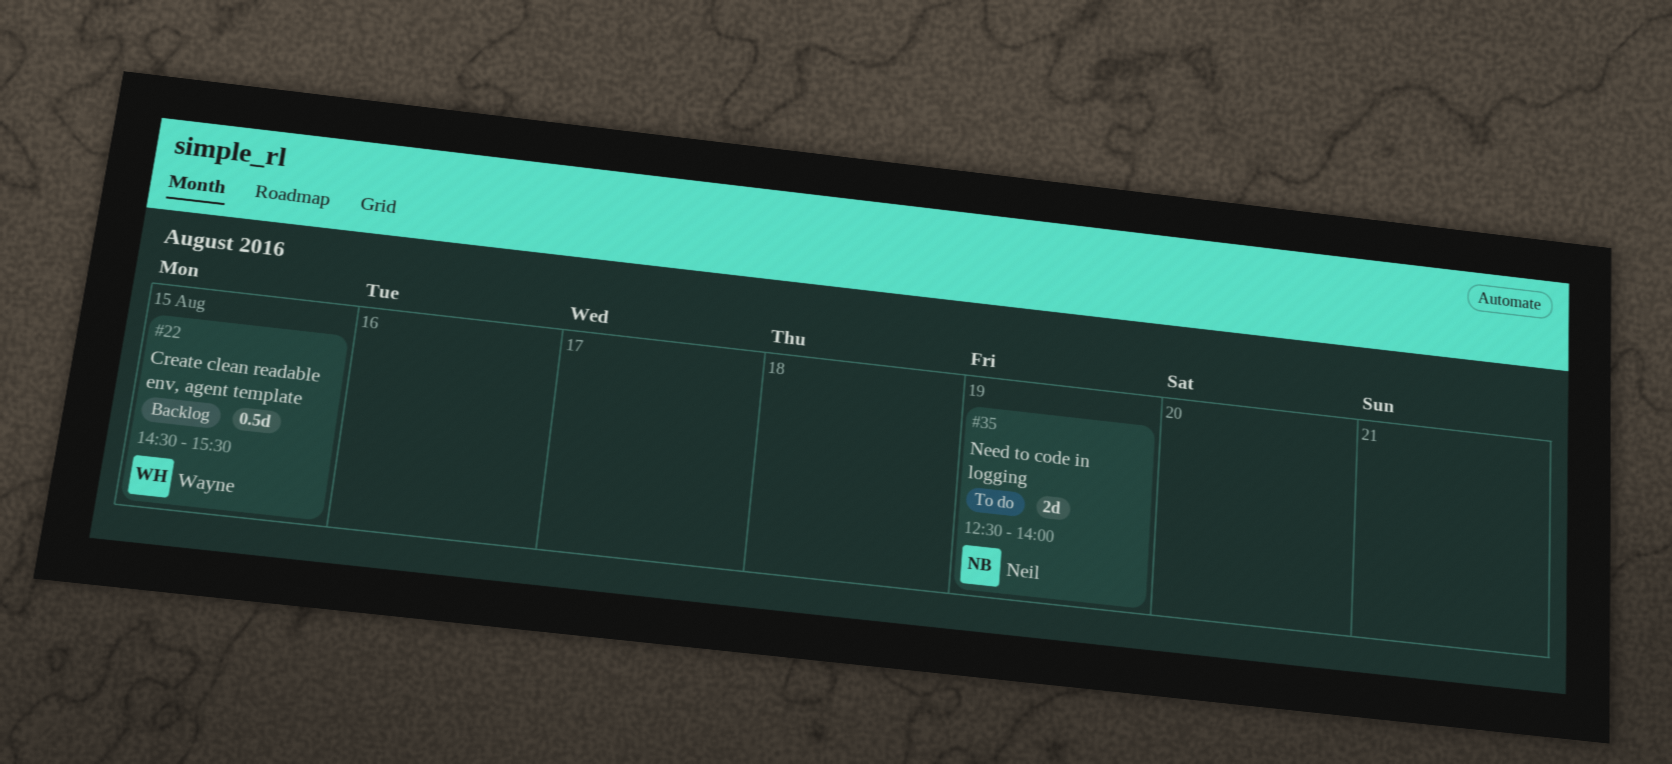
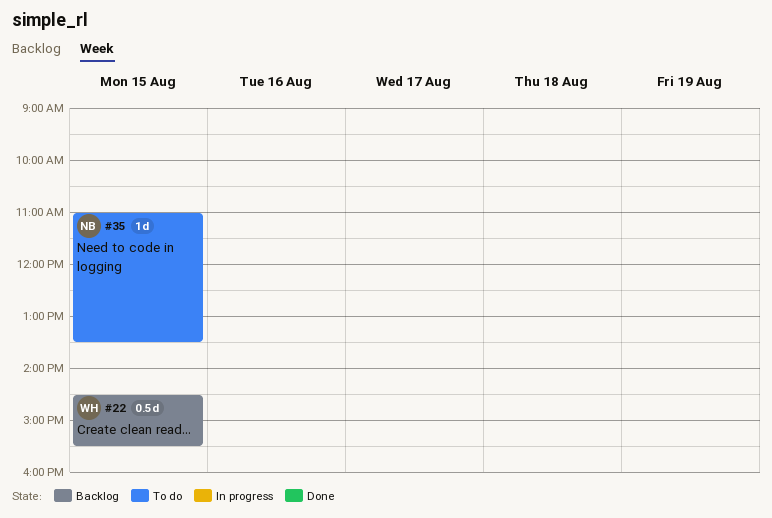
#35, estimate: 2d -> 1d
#35, day: Aug 19 -> Aug 15
#35, begins: 12:30 -> 11:00
#35, ends: 14:00 -> 13:30

